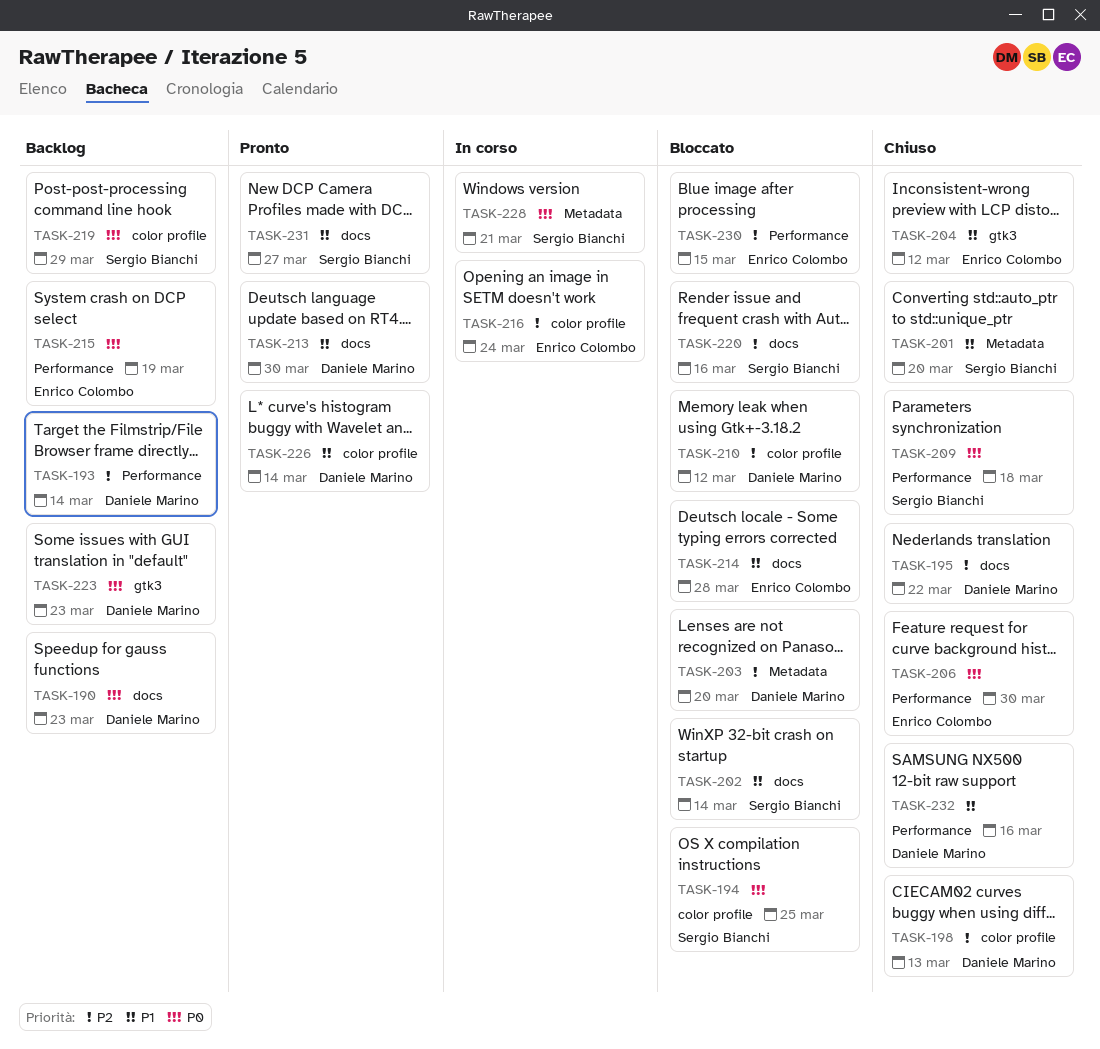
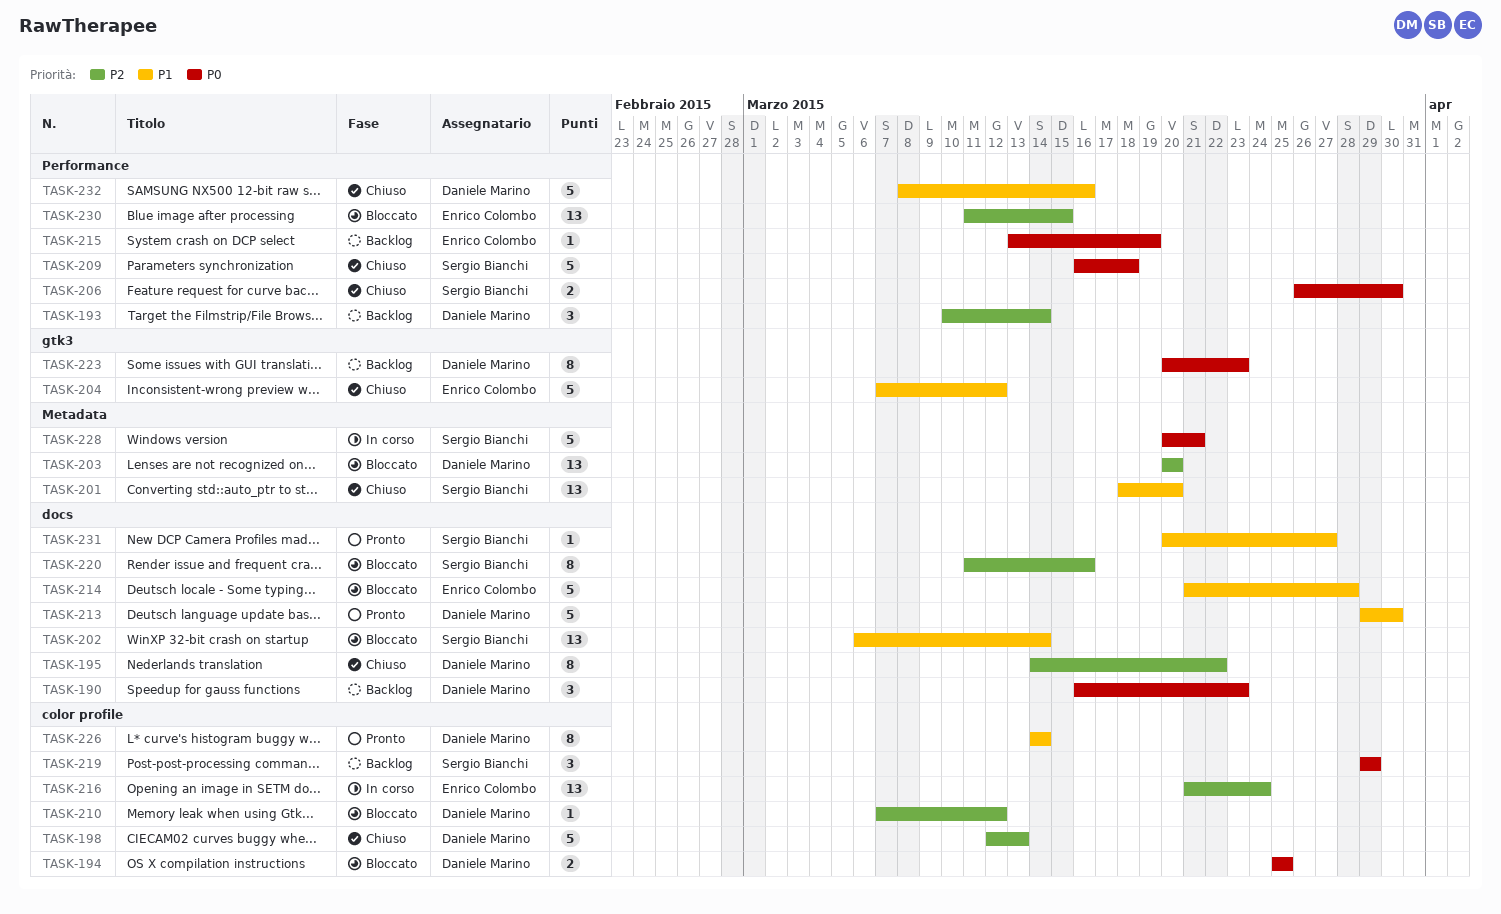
TASK-194, owner: Sergio Bianchi -> Daniele Marino
TASK-206, owner: Enrico Colombo -> Sergio Bianchi

